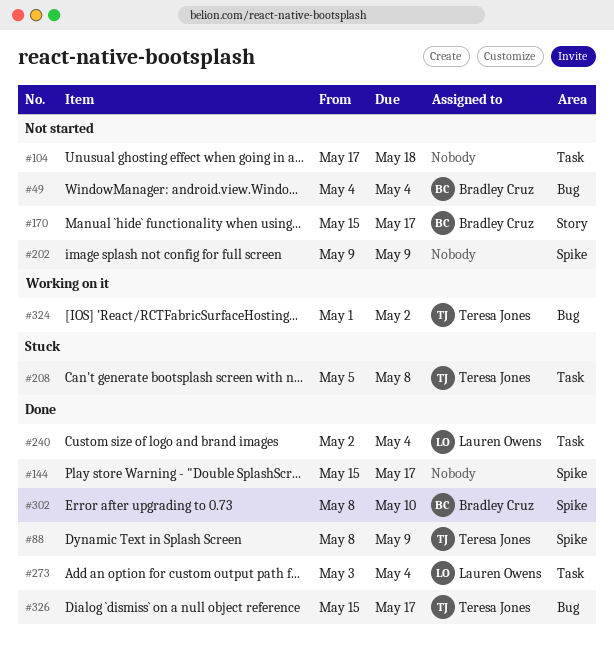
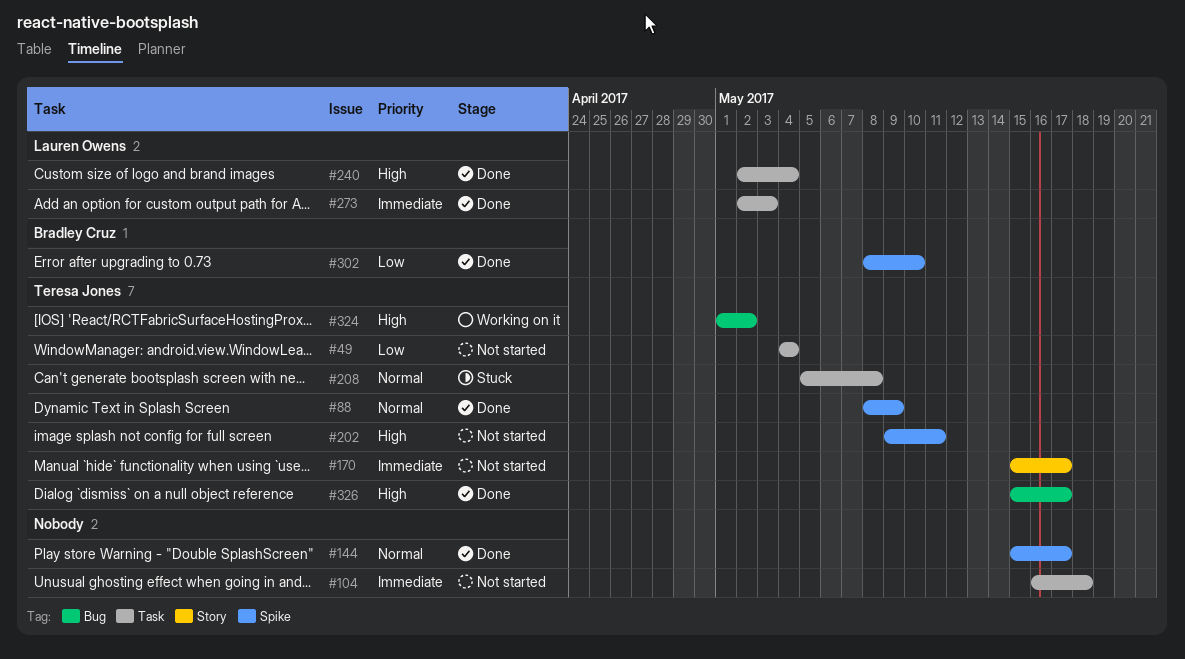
#49, owner: Bradley Cruz -> Teresa Jones
#49, label: Bug -> Task
#104, start: May 17 -> May 16
#170, owner: Bradley Cruz -> Teresa Jones
#202, owner: none -> Teresa Jones
#202, due: May 9 -> May 11
#273, start: May 3 -> May 2
#273, due: May 4 -> May 3

